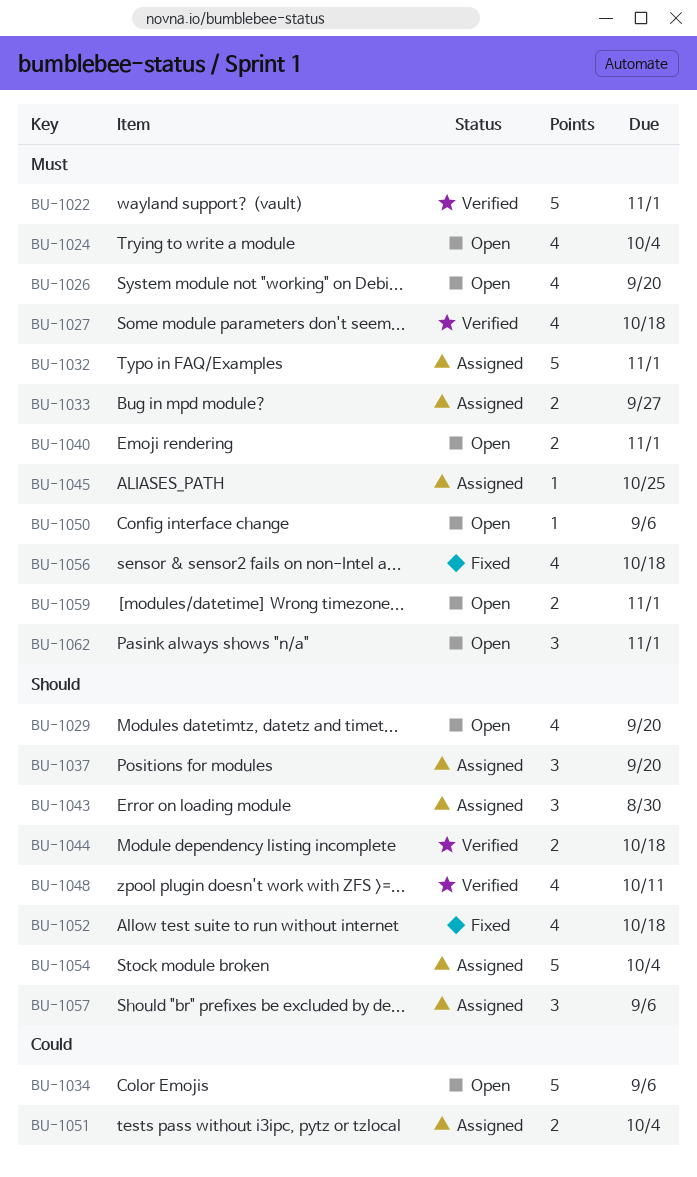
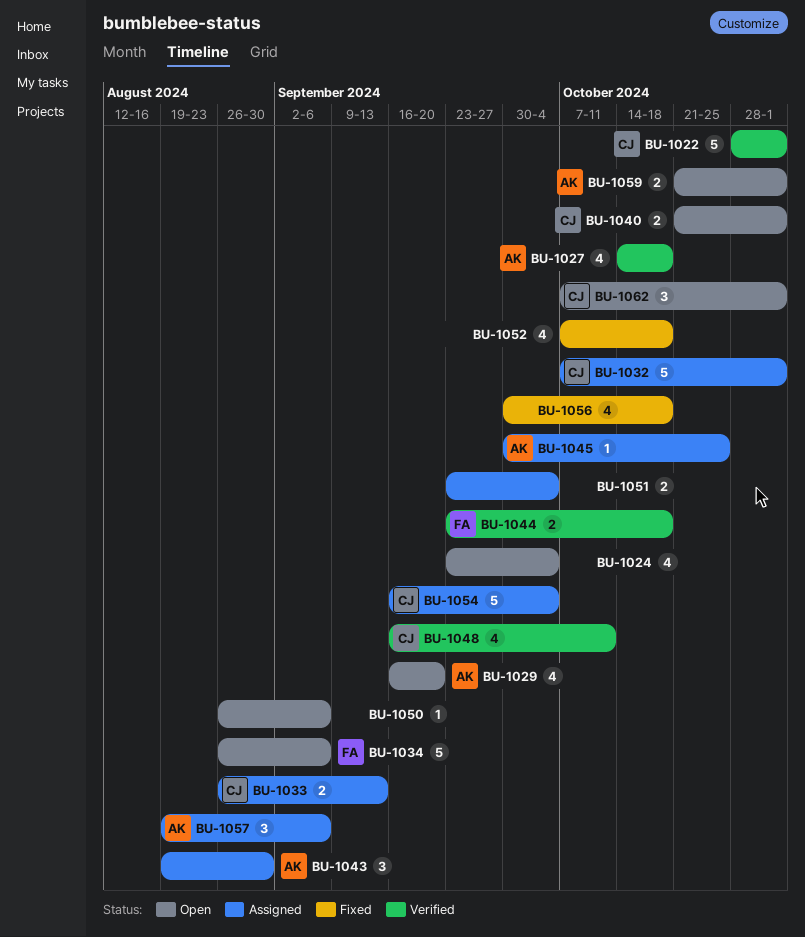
BU-1026: present -> none
BU-1033, due: Sep 27 -> Sep 13
BU-1037: present -> none

